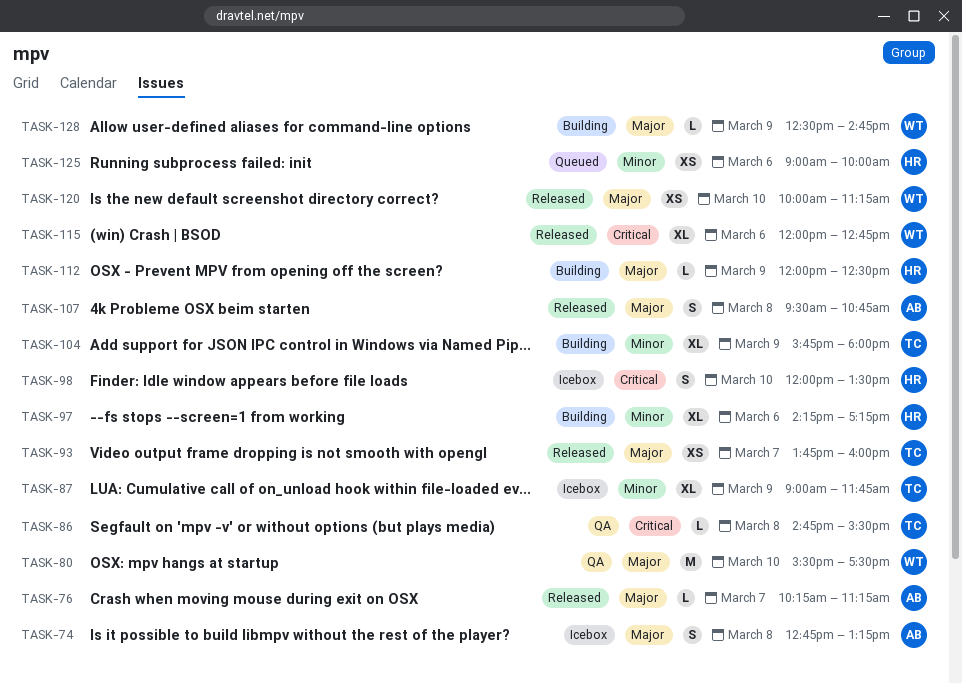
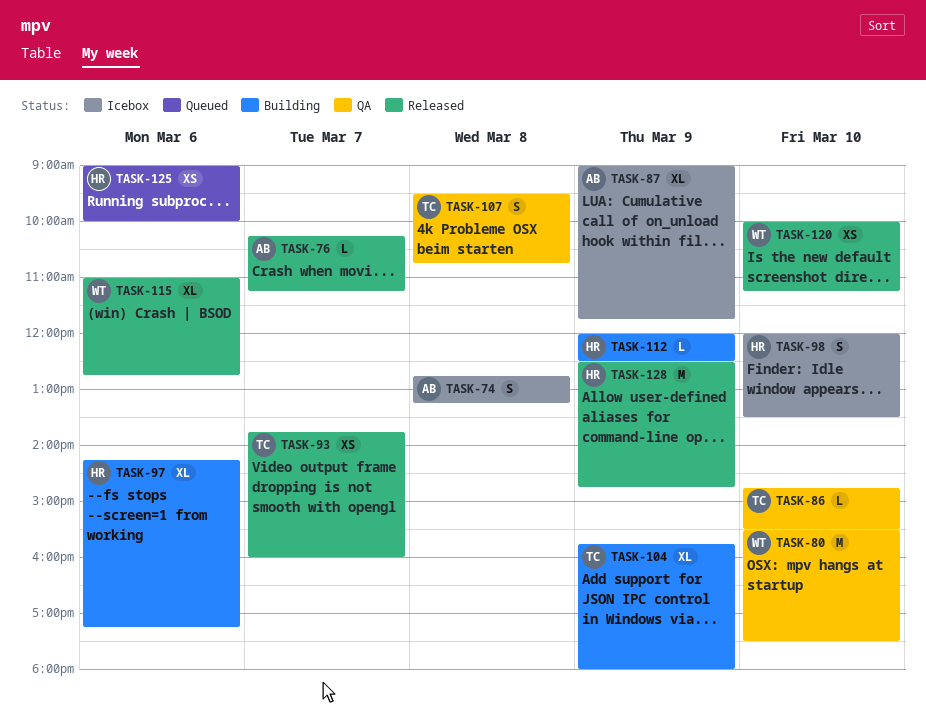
TASK-86, day: Mar 8 -> Mar 10
TASK-87, owner: TC -> AB
TASK-107, status: Released -> QA
TASK-107, owner: AB -> TC
TASK-115, begins: 12:00 -> 11:00
TASK-128, status: Building -> Released
TASK-128, owner: WT -> HR
TASK-128, estimate: L -> M

